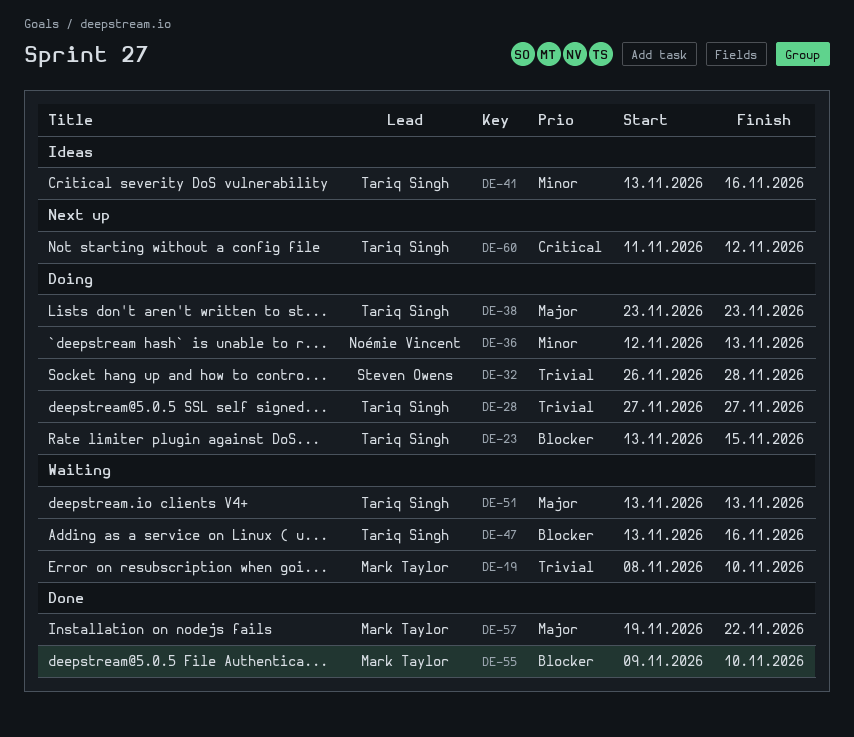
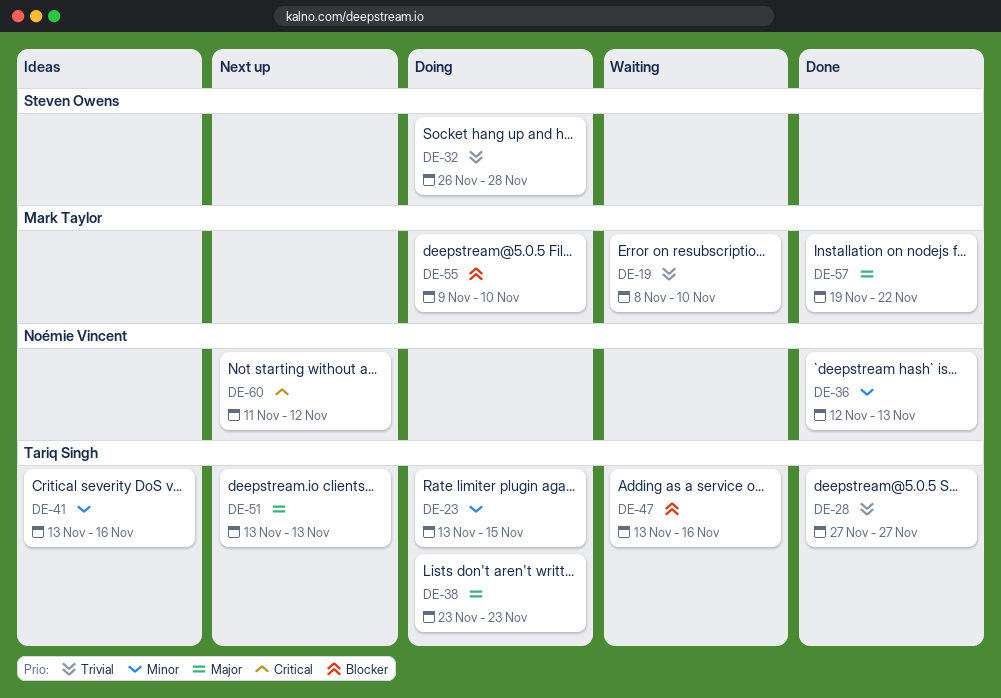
DE-23, priority: Blocker -> Minor
DE-28, status: Doing -> Done
DE-36, status: Doing -> Done
DE-51, status: Waiting -> Next up
DE-55, status: Done -> Doing
DE-60, owner: Tariq Singh -> Noémie Vincent

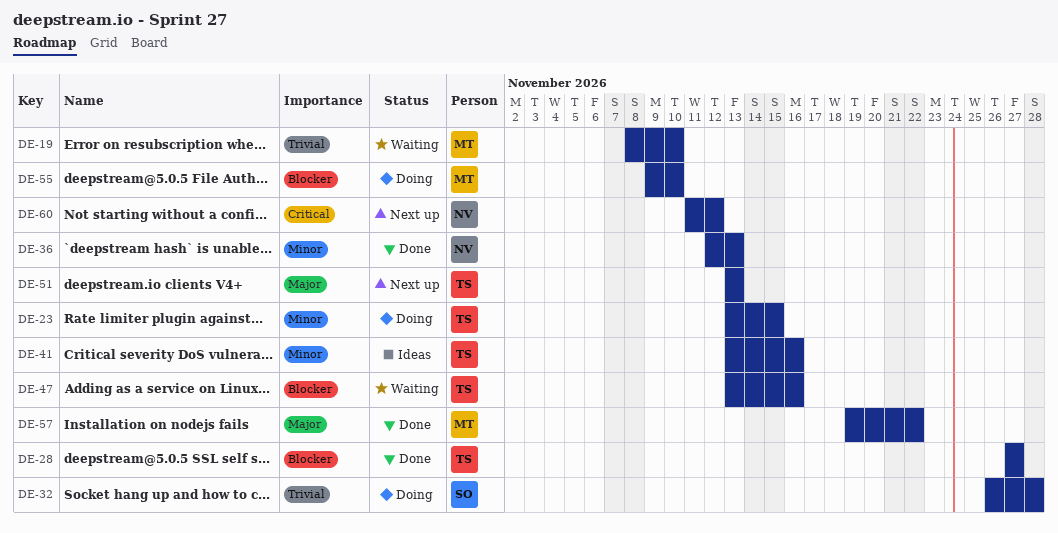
DE-28, priority: Trivial -> Blocker
DE-38: present -> none

